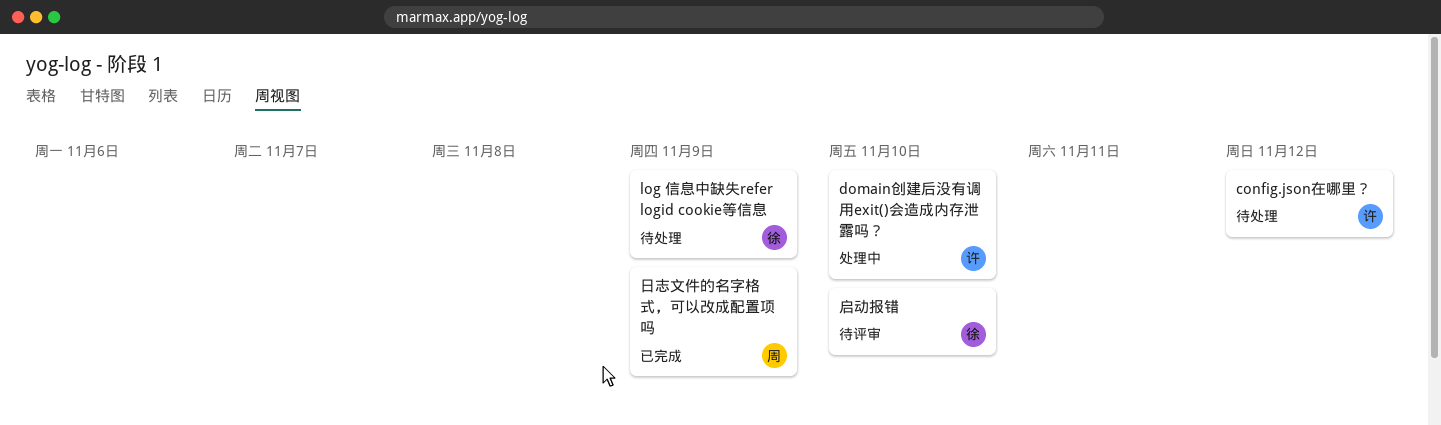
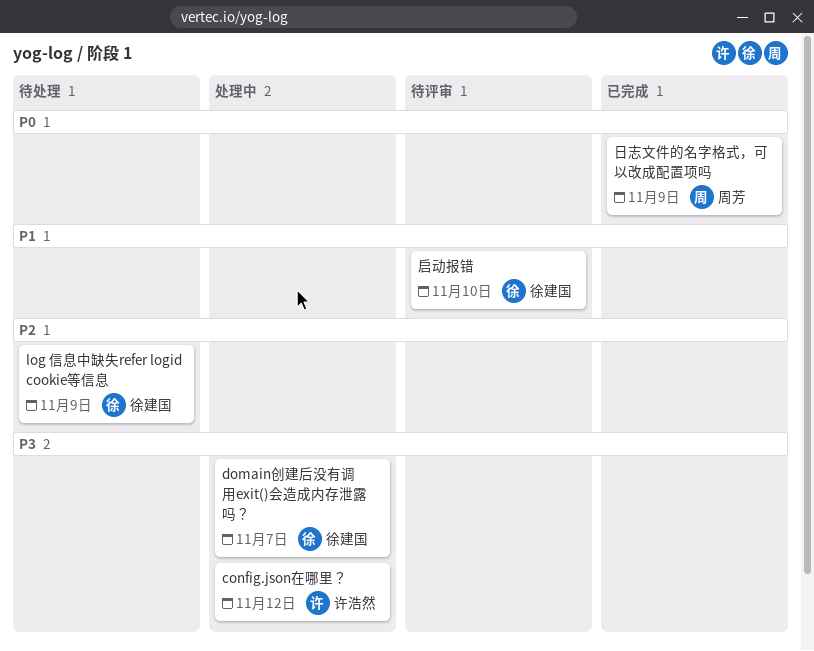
config.json在哪里？, status: 待处理 -> 处理中
domain创建后没有调用exit()会造成内存泄露吗？, owner: 许浩然 -> 徐建国
domain创建后没有调用exit()会造成内存泄露吗？, due: Nov 10 -> Nov 7

